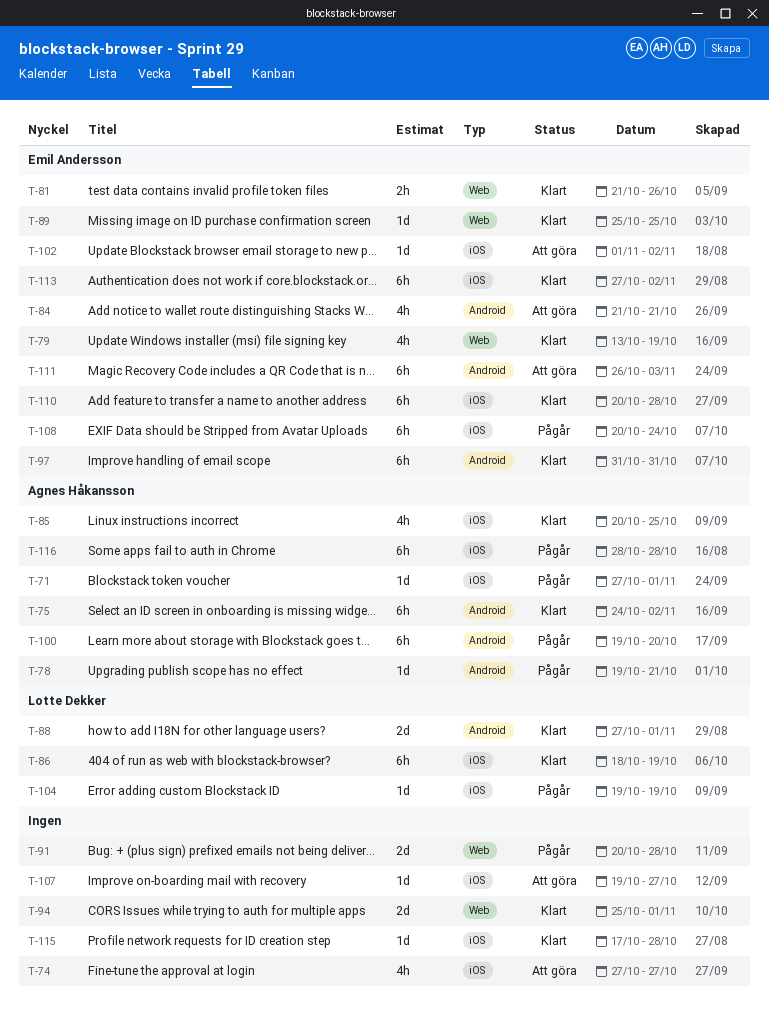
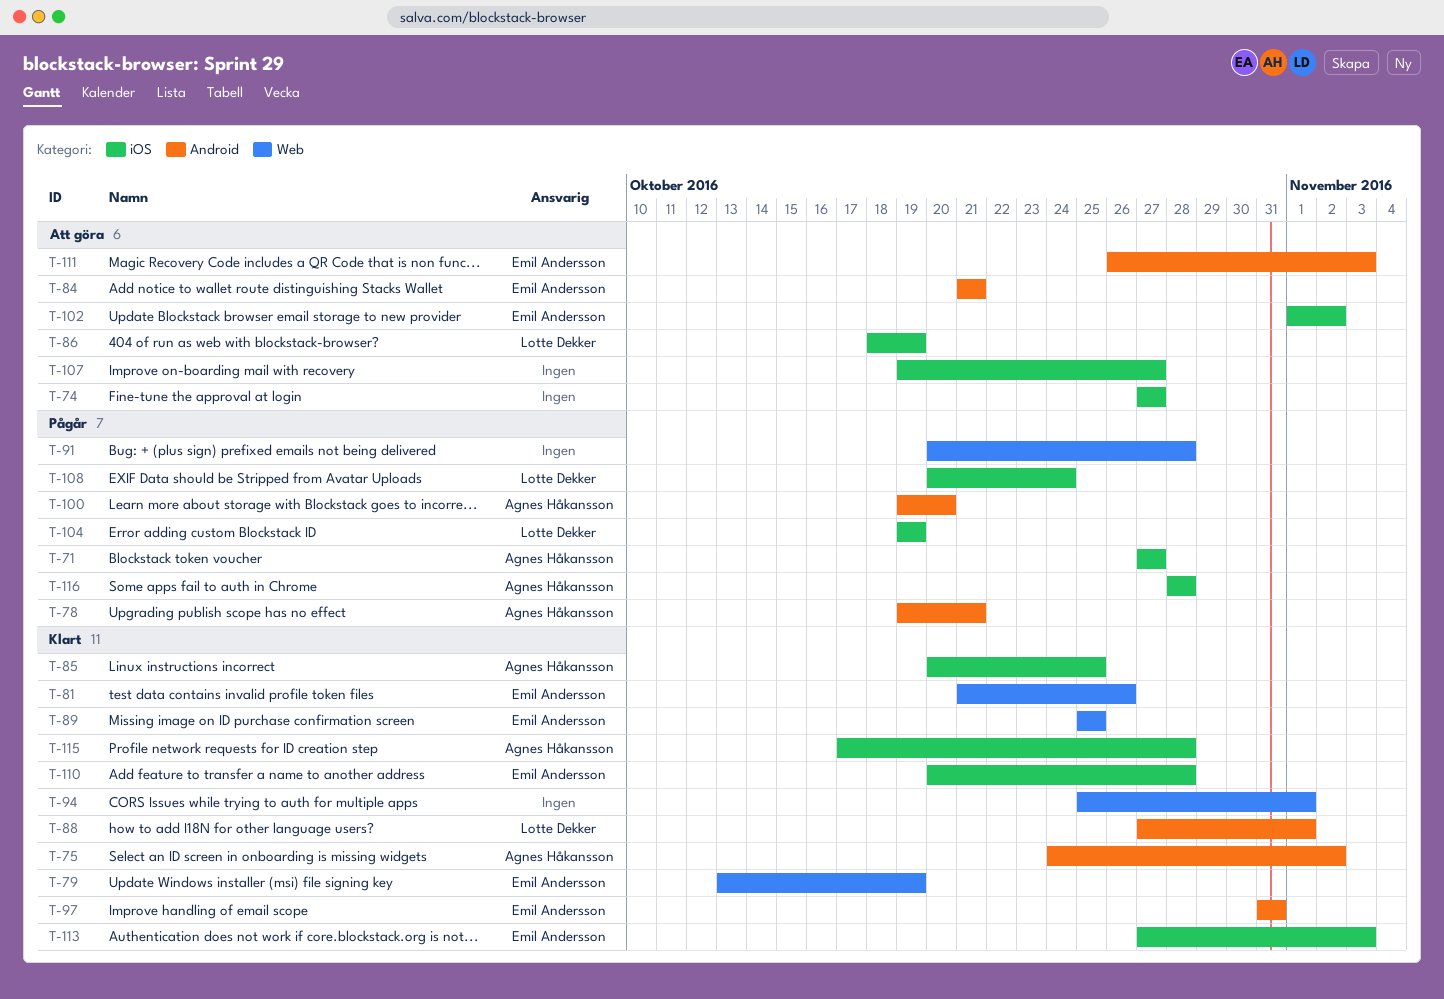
T-71, due: Nov 1 -> Oct 27
T-86, status: Klart -> Att göra
T-108, owner: Emil Andersson -> Lotte Dekker
T-113, due: Nov 2 -> Nov 3
T-115, owner: none -> Agnes Håkansson

